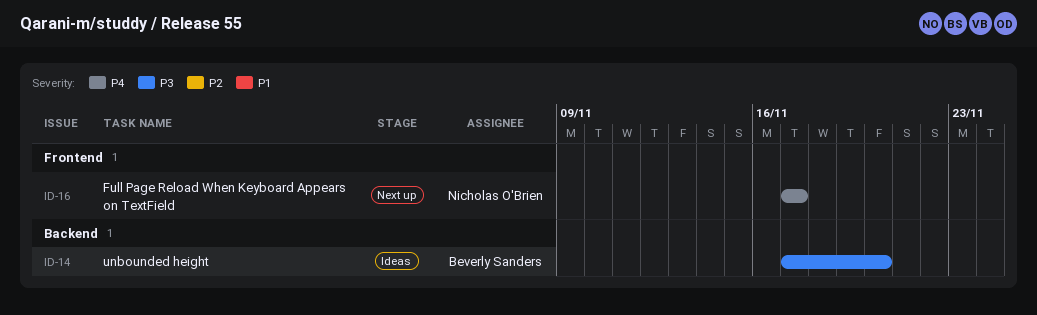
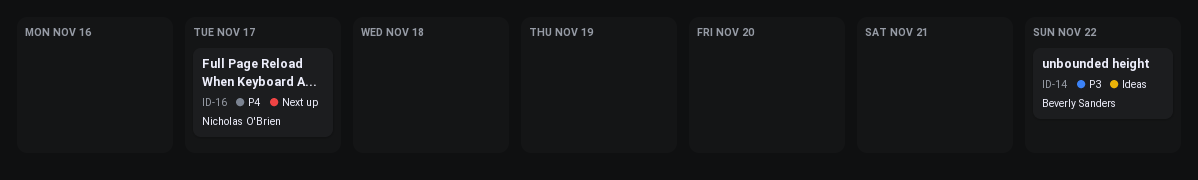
ID-14, due: Nov 20 -> Nov 22

